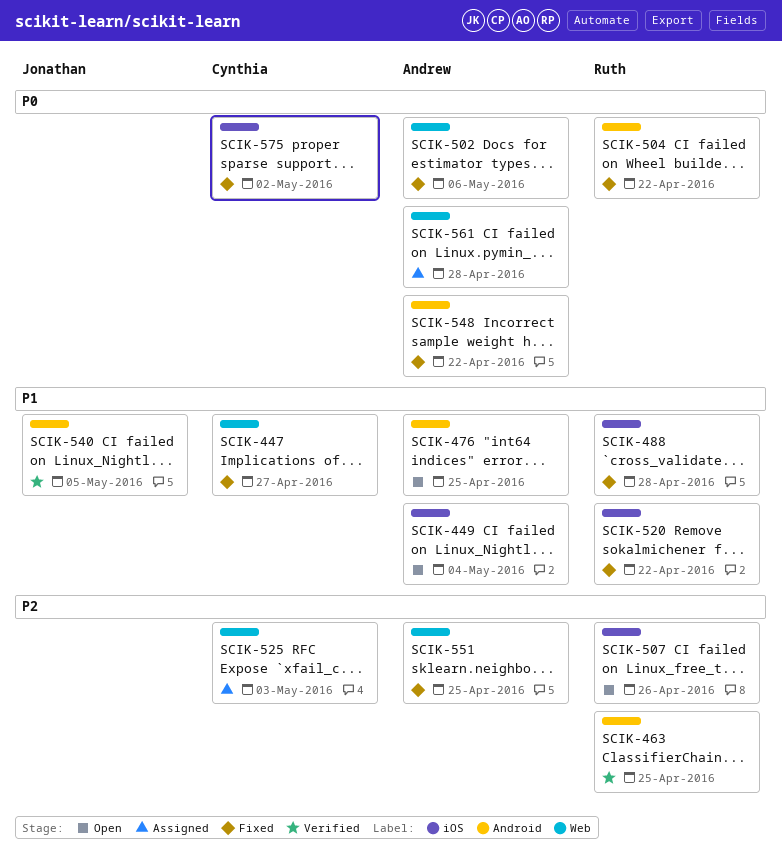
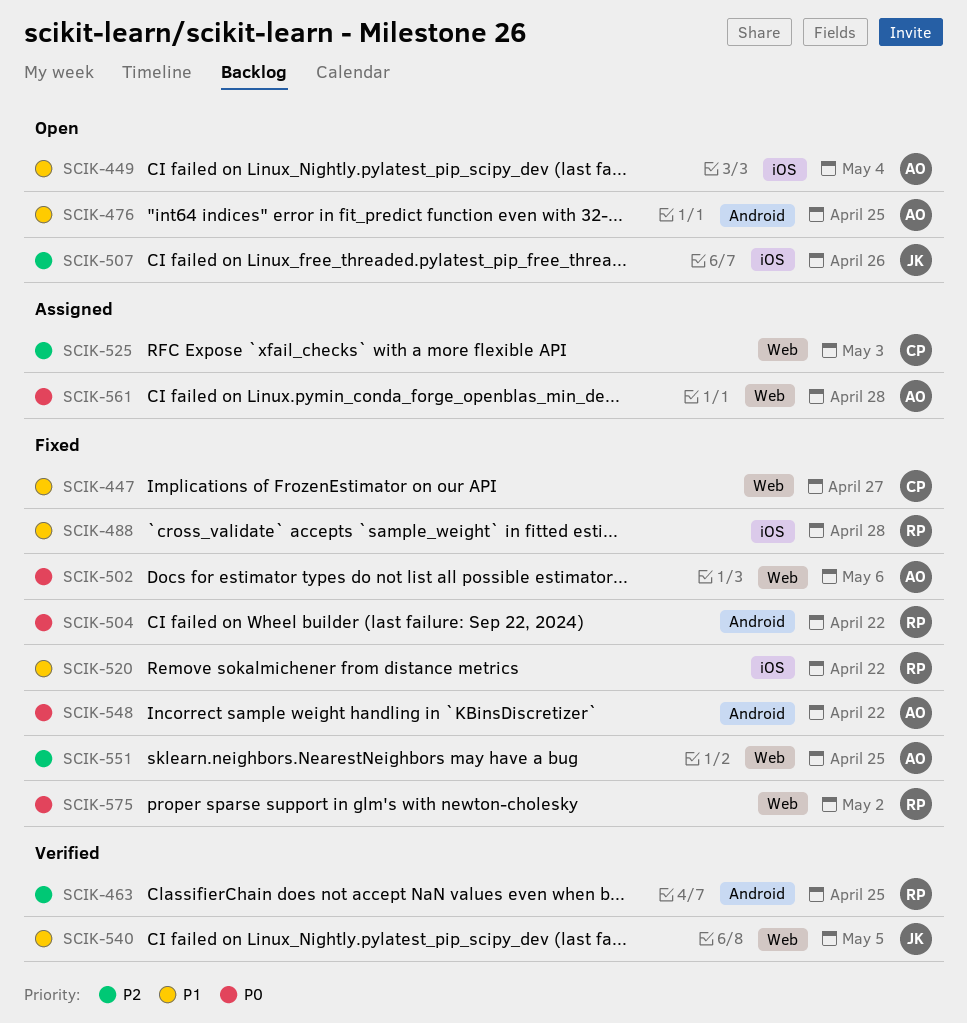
SCIK-507, owner: Ruth -> Jonathan
SCIK-540, label: Android -> Web
SCIK-575, owner: Cynthia -> Ruth
SCIK-575, label: iOS -> Web

